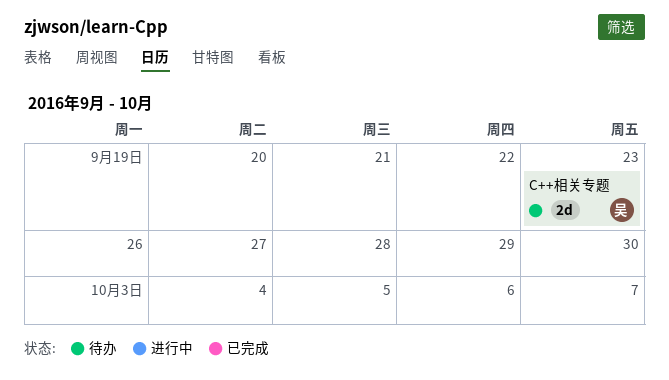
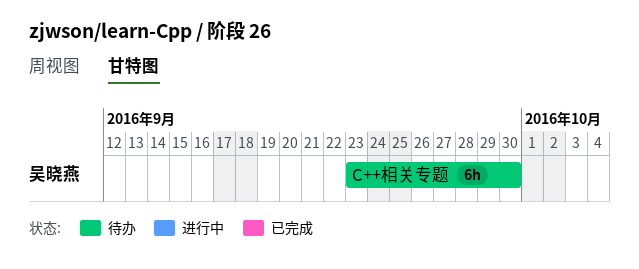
C++相关专题, estimate: 2d -> 6h
C++相关专题, due: Sep 23 -> Sep 30

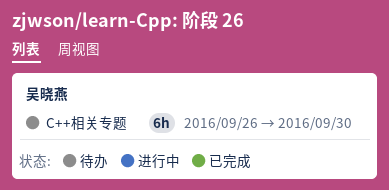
C++相关专题, start: Sep 23 -> Sep 26

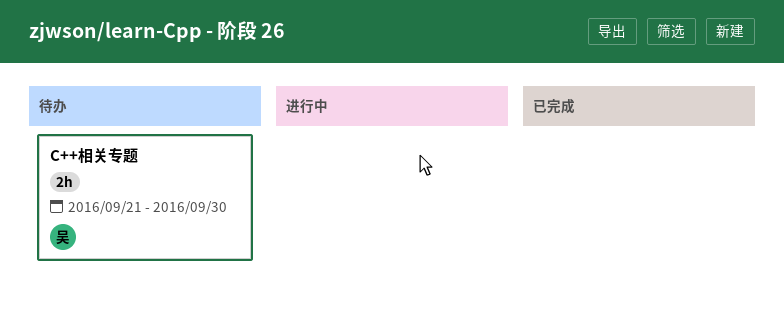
C++相关专题, estimate: 6h -> 2h
C++相关专题, start: Sep 26 -> Sep 21

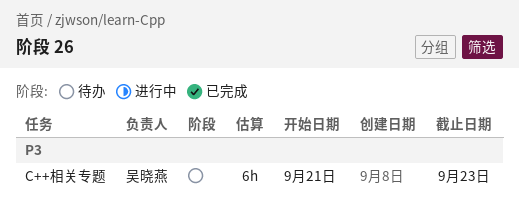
C++相关专题, estimate: 2h -> 6h
C++相关专题, due: Sep 30 -> Sep 23

